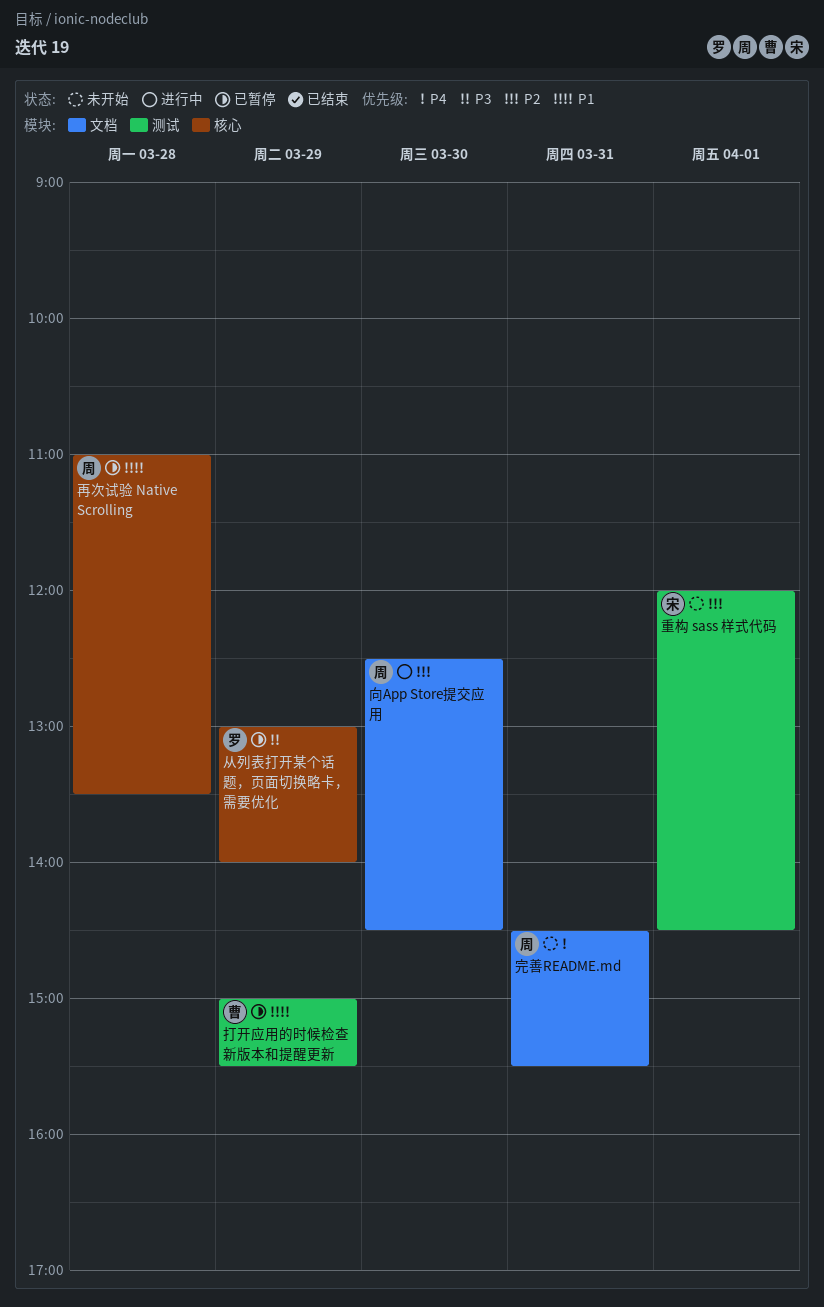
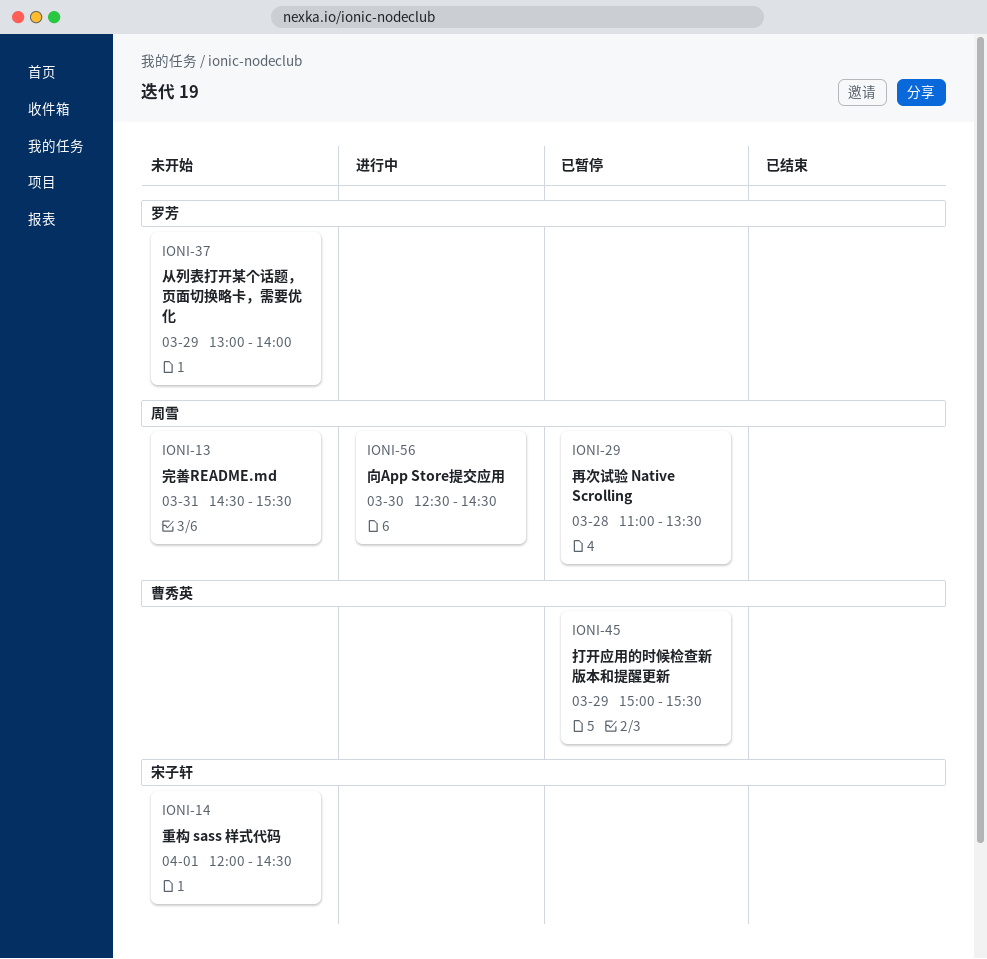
从列表打开某个话题，页面切换略卡，需要优化, status: 已暂停 -> 未开始

